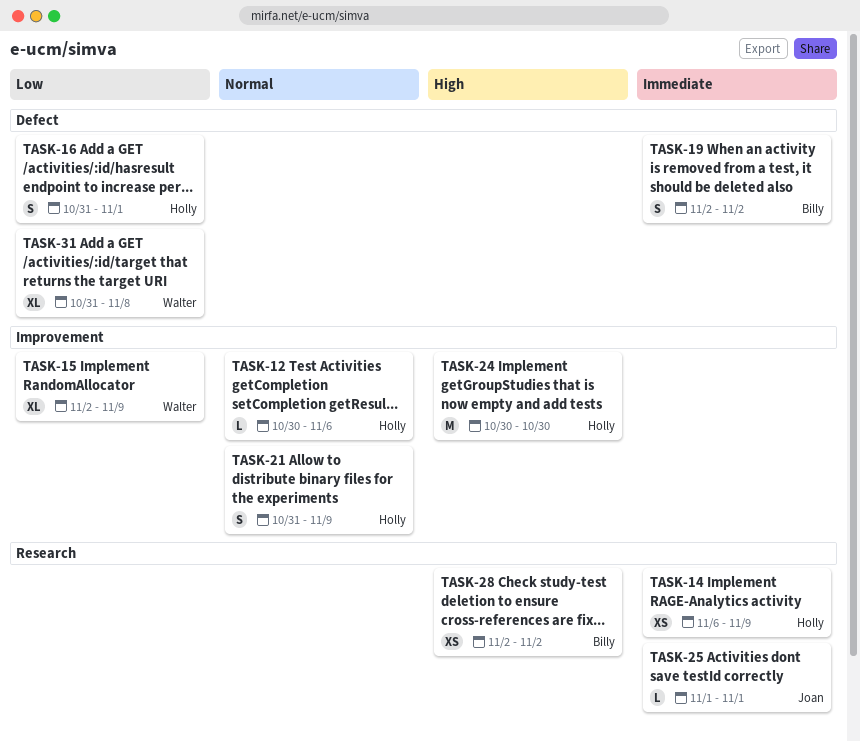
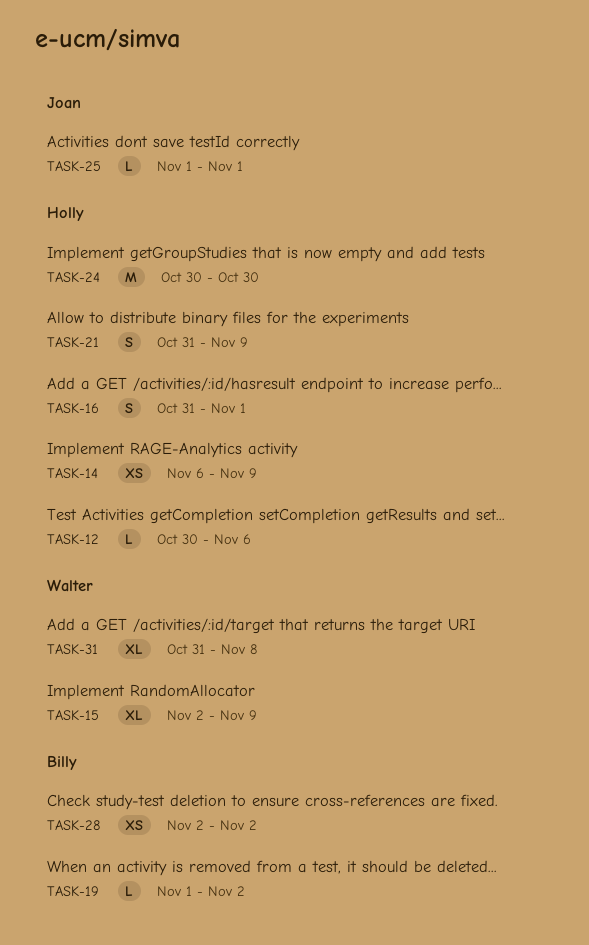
TASK-19, estimate: S -> L
TASK-19, start: Nov 2 -> Nov 1

